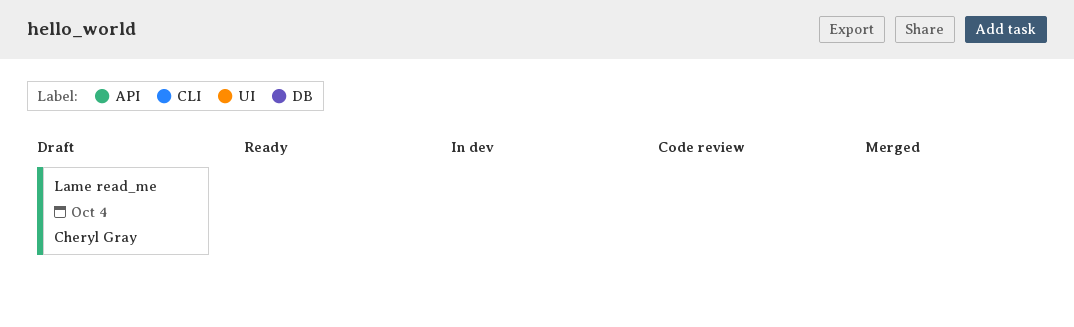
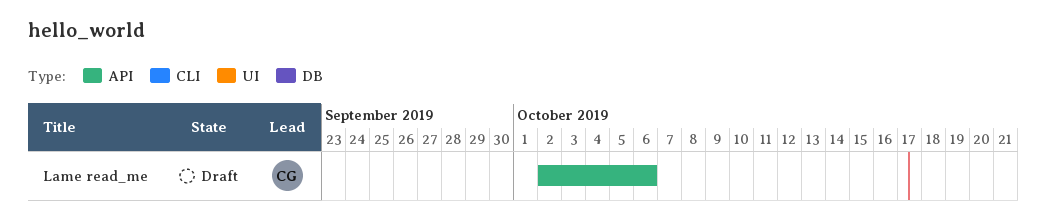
Lame read_me, due: Oct 4 -> Oct 6

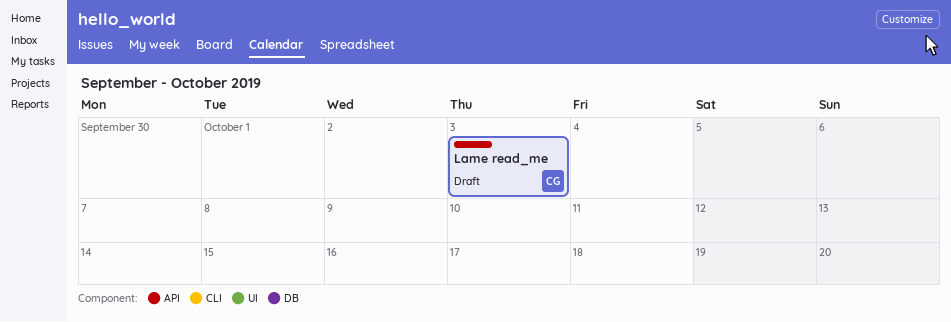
Lame read_me, due: Oct 6 -> Oct 3

